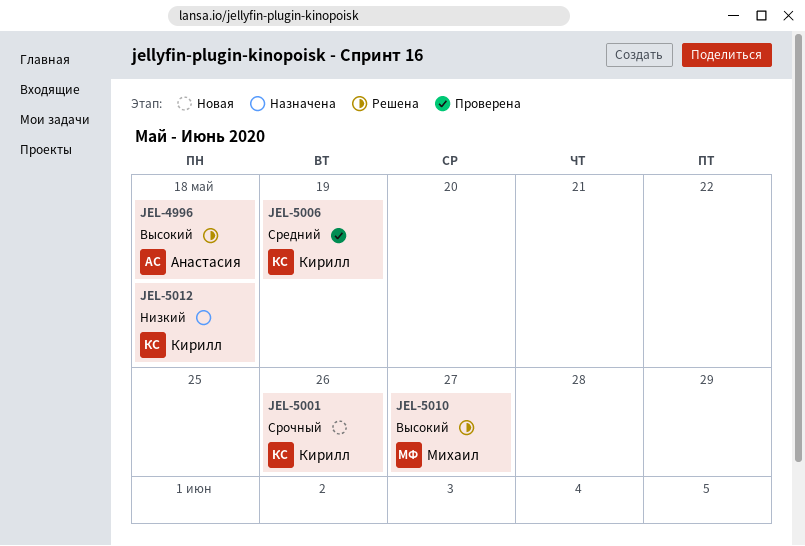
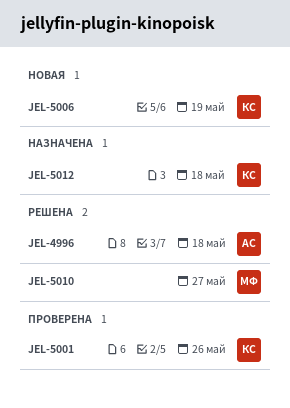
JEL-5001, status: Новая -> Проверена
JEL-5006, status: Проверена -> Новая

